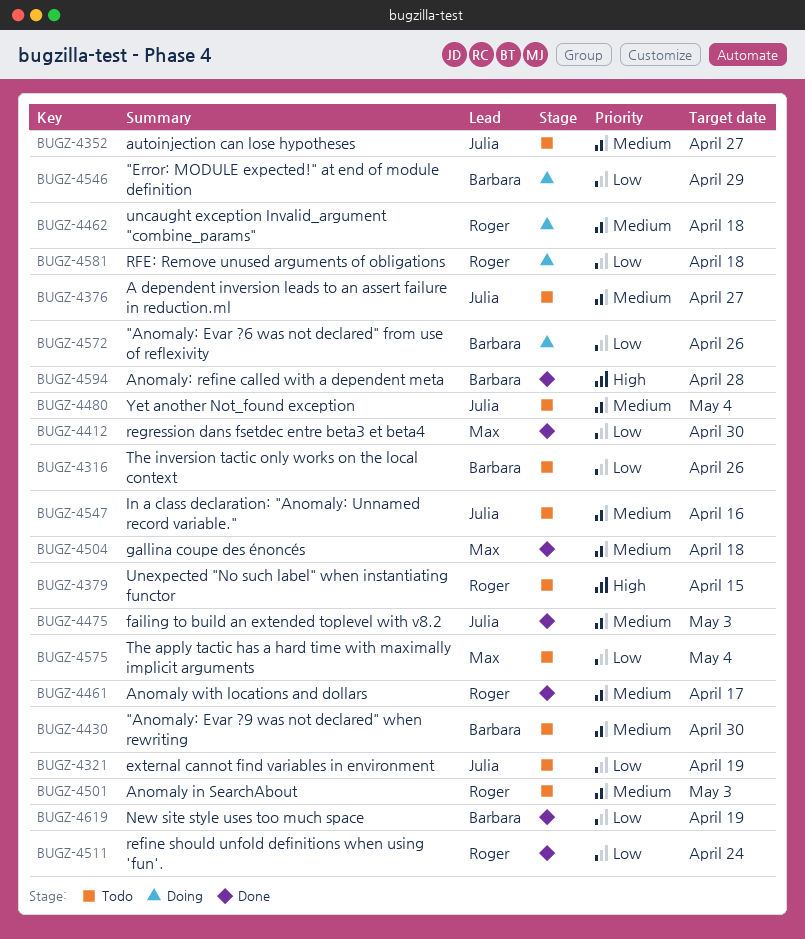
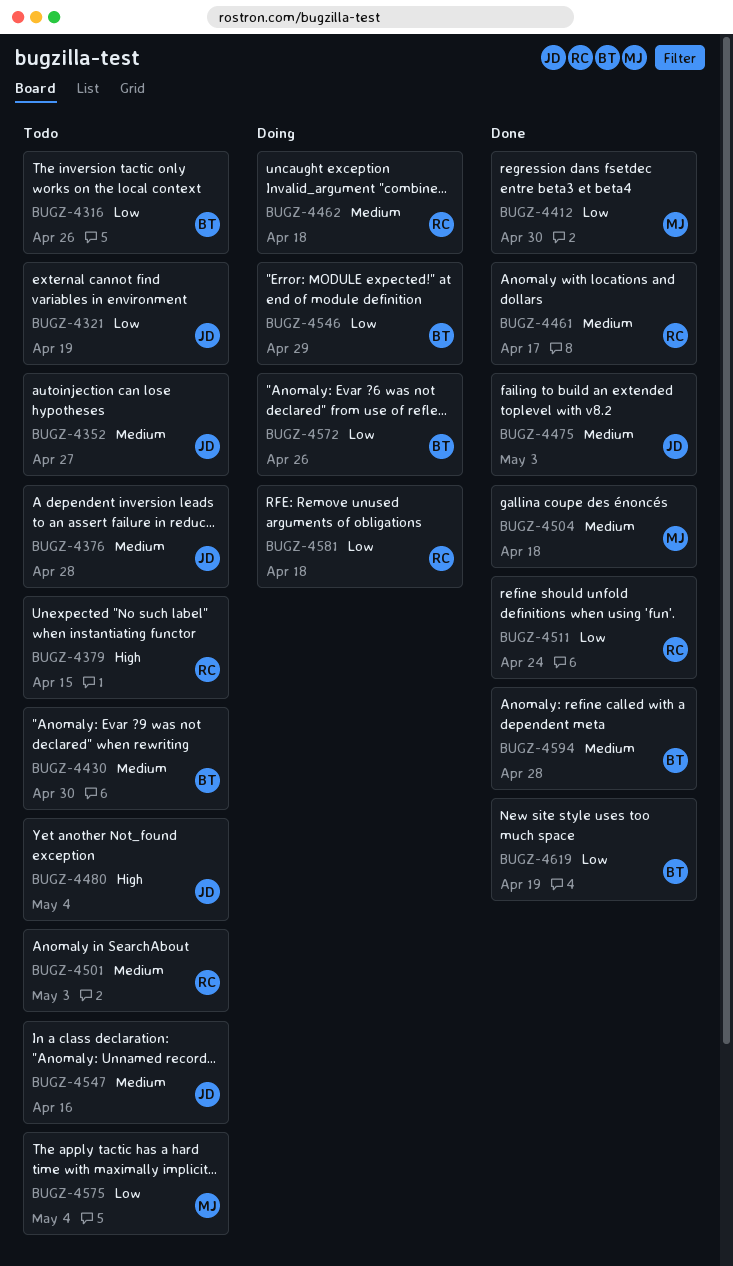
BUGZ-4376, due: Apr 27 -> Apr 28
BUGZ-4480, priority: Medium -> High
BUGZ-4594, priority: High -> Medium

